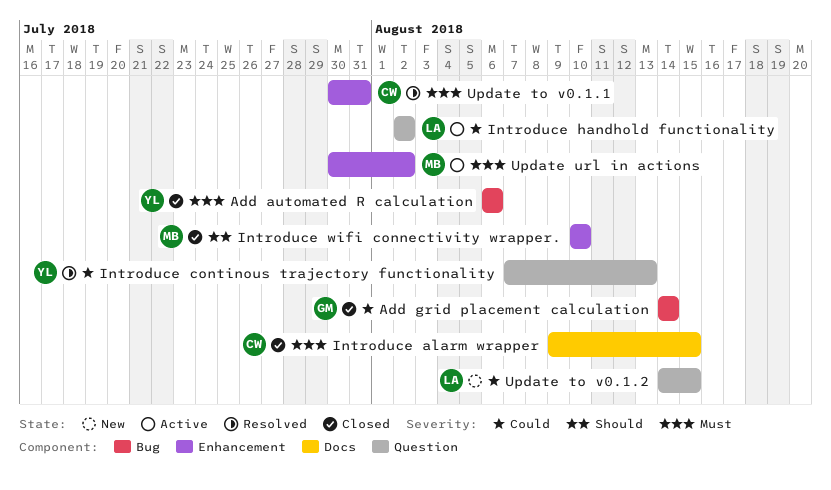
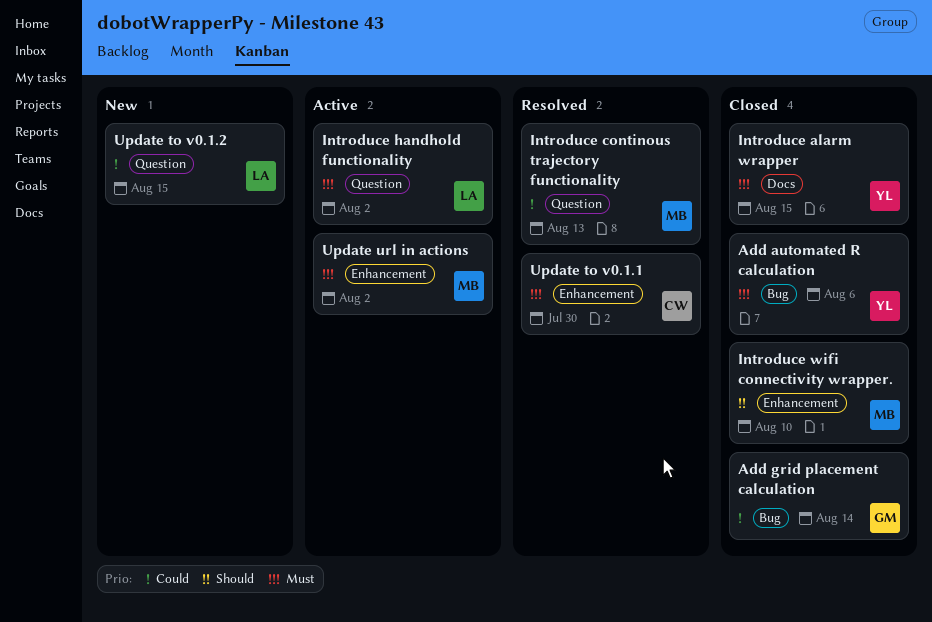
Introduce alarm wrapper, owner: CW -> YL
Introduce continous trajectory functionality, owner: YL -> MB
Introduce handhold functionality, priority: Could -> Must
Update to v0.1.1, due: Jul 31 -> Jul 30

